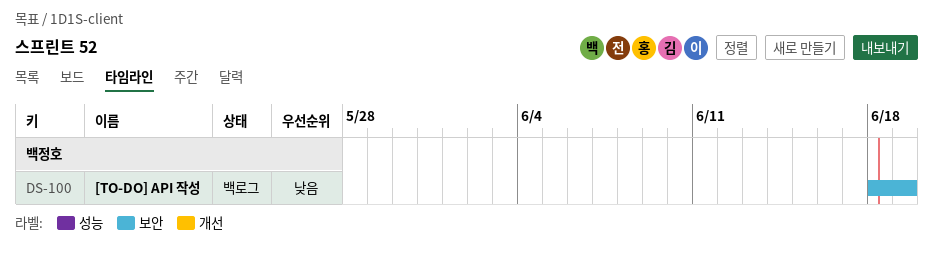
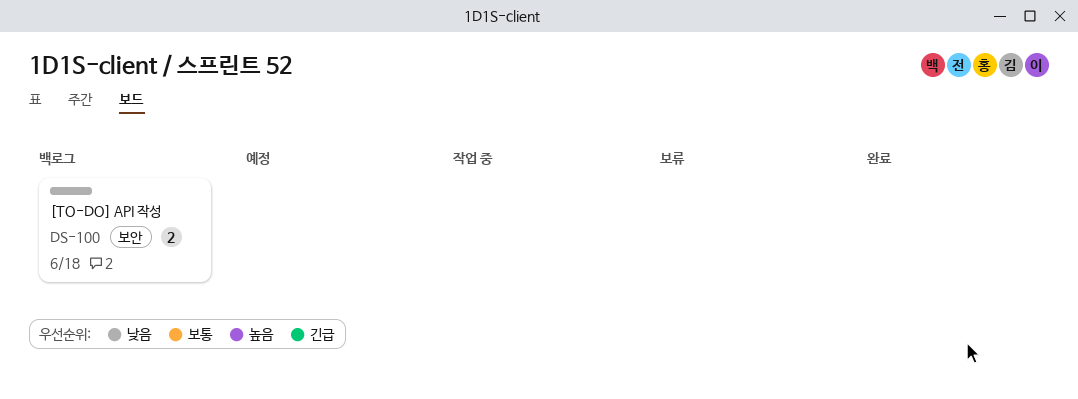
DS-100, due: Jun 19 -> Jun 18

